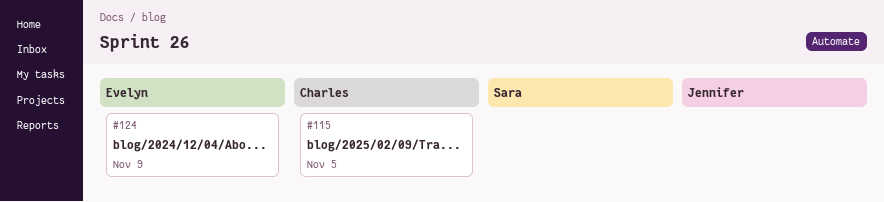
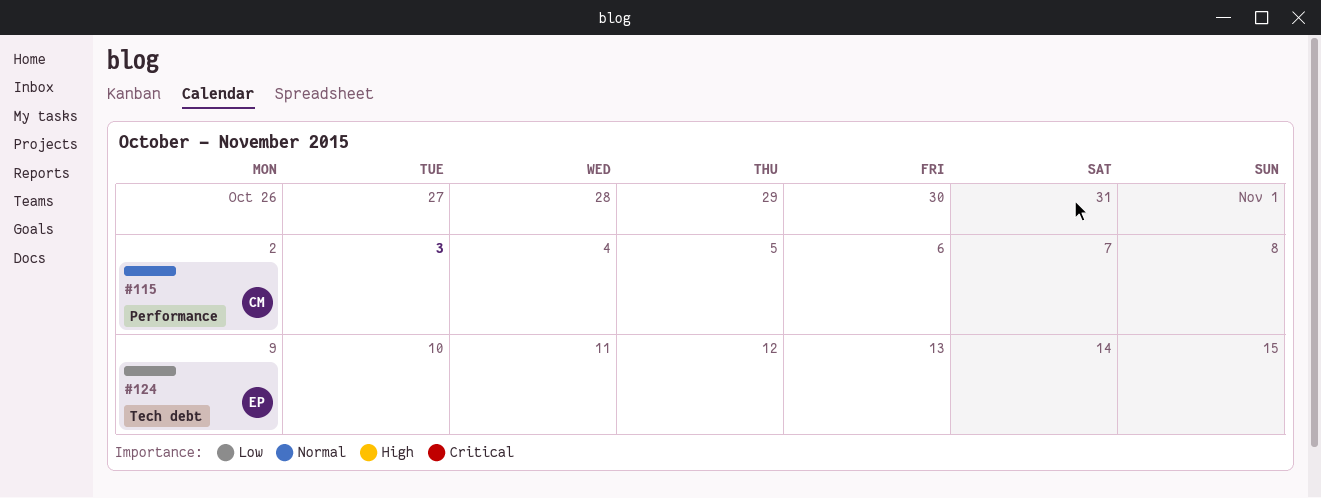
#115, due: Nov 5 -> Nov 2

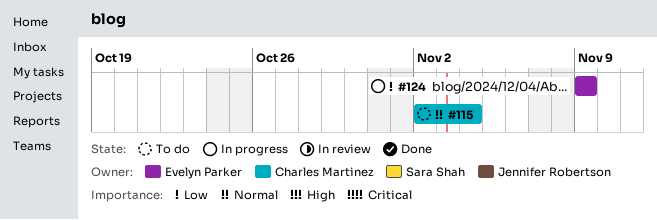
#115, due: Nov 2 -> Nov 4

